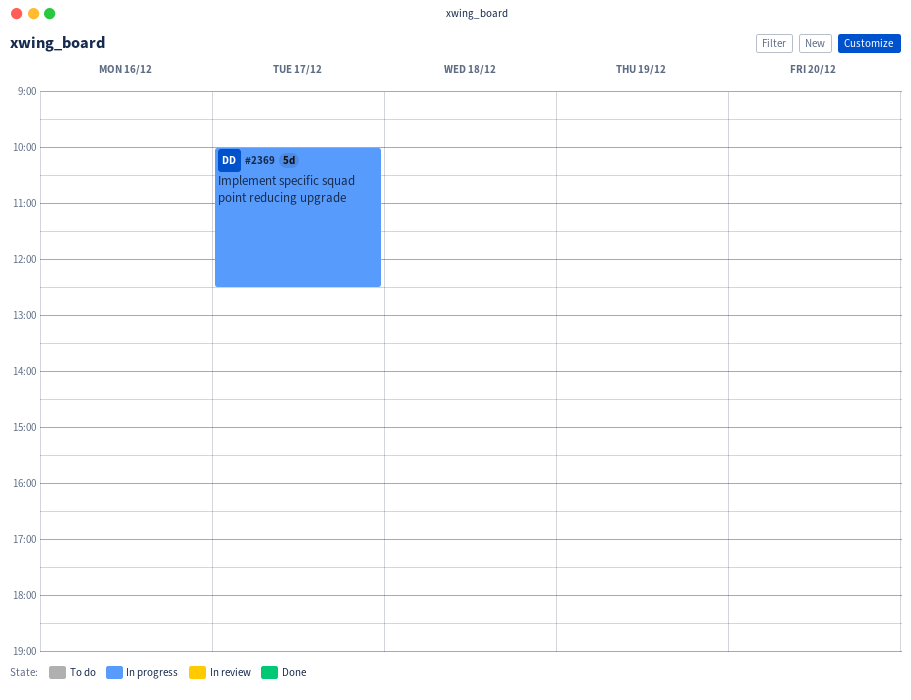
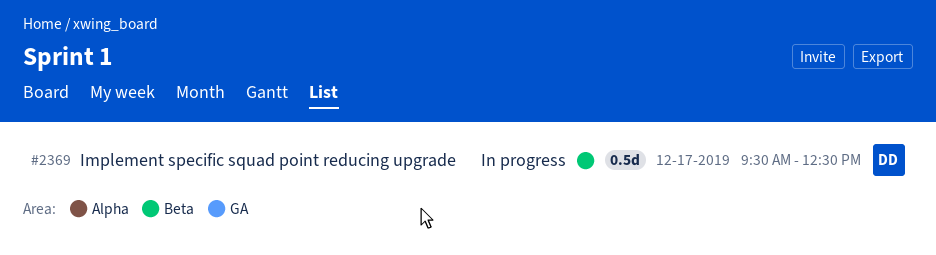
#2369, estimate: 5d -> 0.5d
#2369, begins: 10:00 -> 09:30

